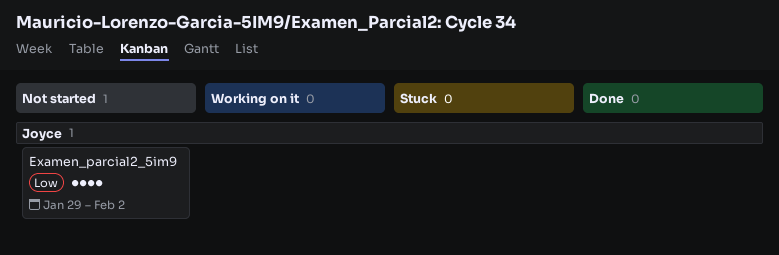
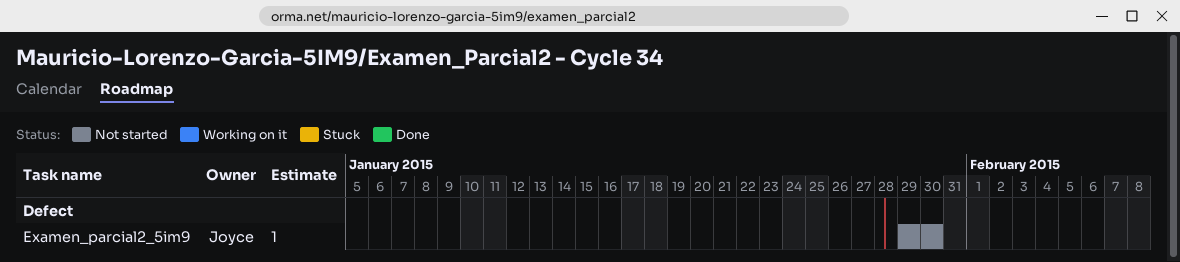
Examen_parcial2_5im9, estimate: 4 -> 1
Examen_parcial2_5im9, due: Feb 2 -> Jan 30

